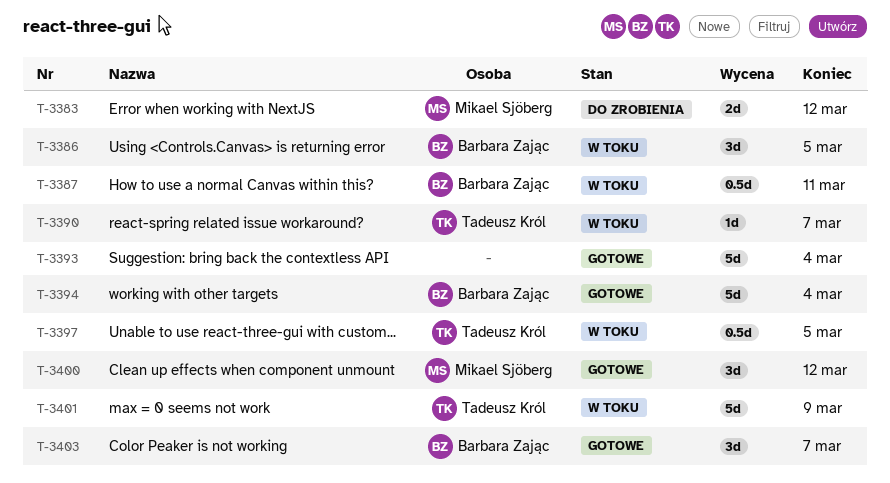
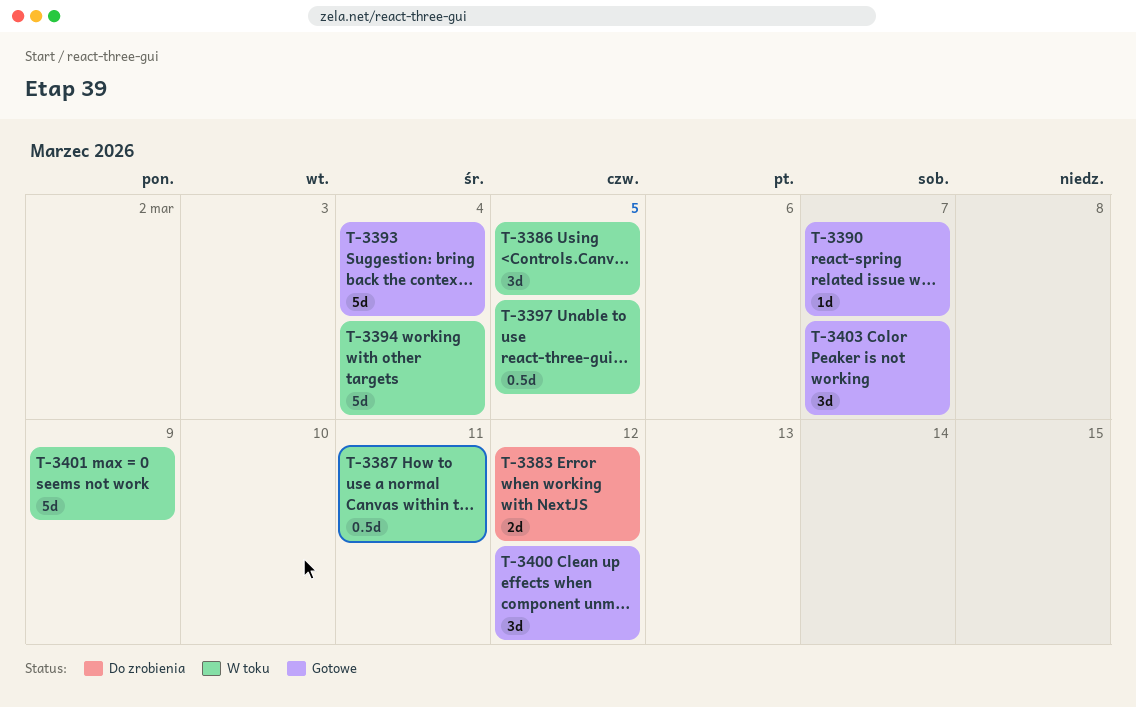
T-3390, status: W toku -> Gotowe
T-3394, status: Gotowe -> W toku

